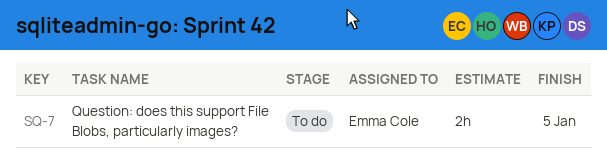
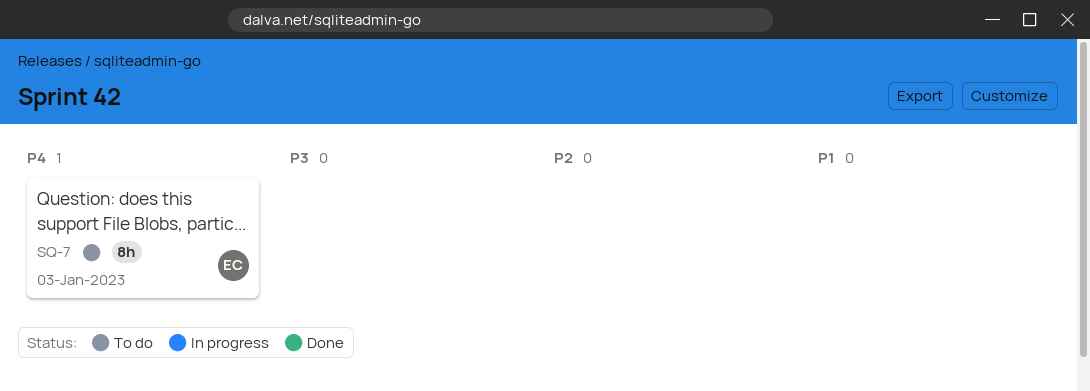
SQ-7, estimate: 2h -> 8h
SQ-7, due: Jan 5 -> Jan 3

